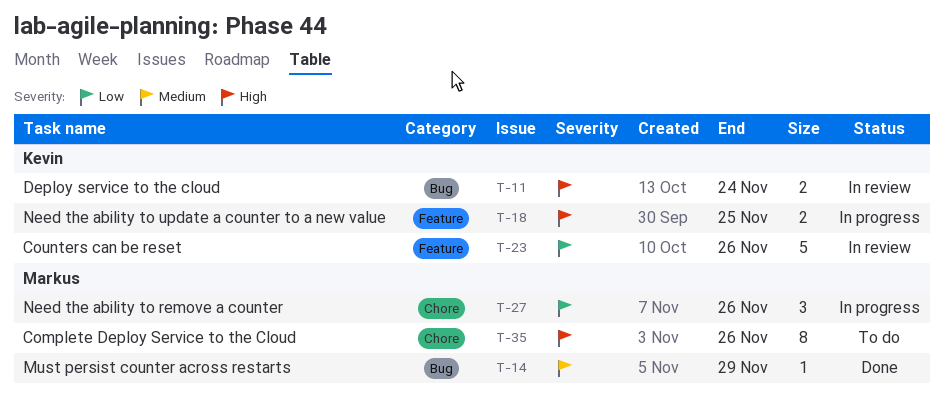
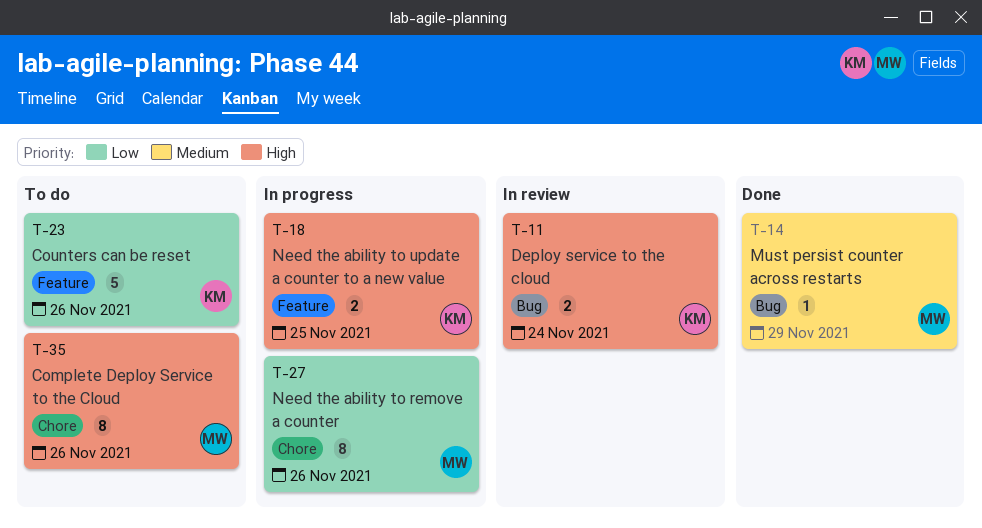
T-23, status: In review -> To do
T-27, estimate: 3 -> 8

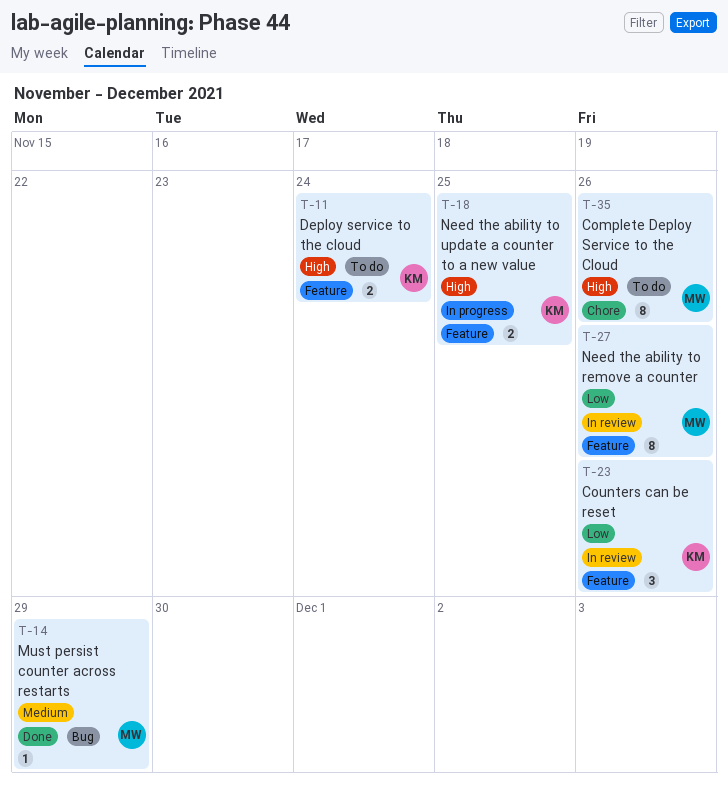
T-11, status: In review -> To do
T-11, label: Bug -> Feature
T-23, status: To do -> In review
T-23, estimate: 5 -> 3
T-27, status: In progress -> In review
T-27, label: Chore -> Feature

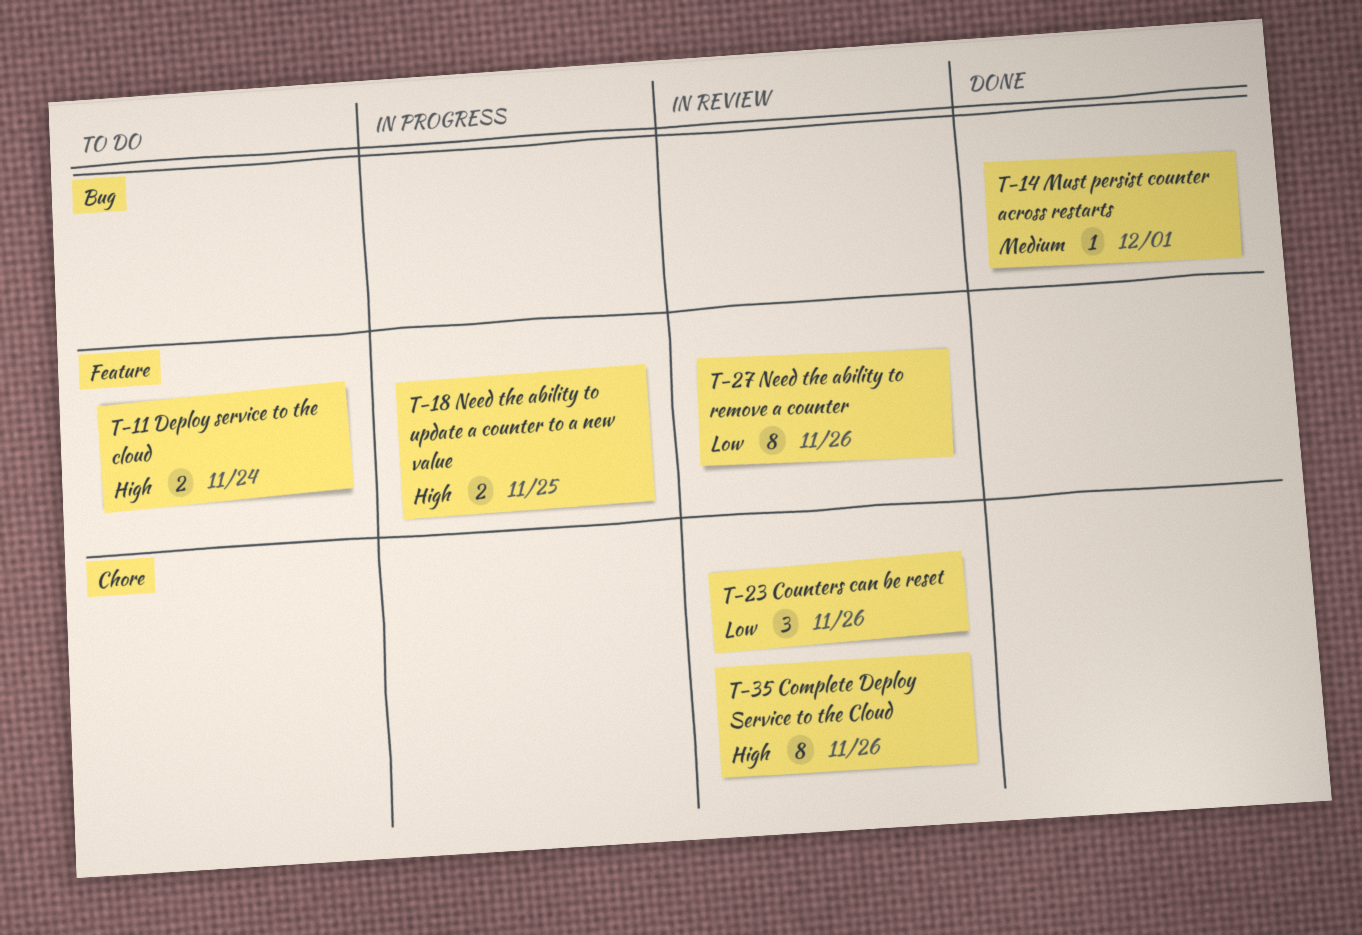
T-14, due: Nov 29 -> Dec 1
T-23, label: Feature -> Chore
T-35, status: To do -> In review

